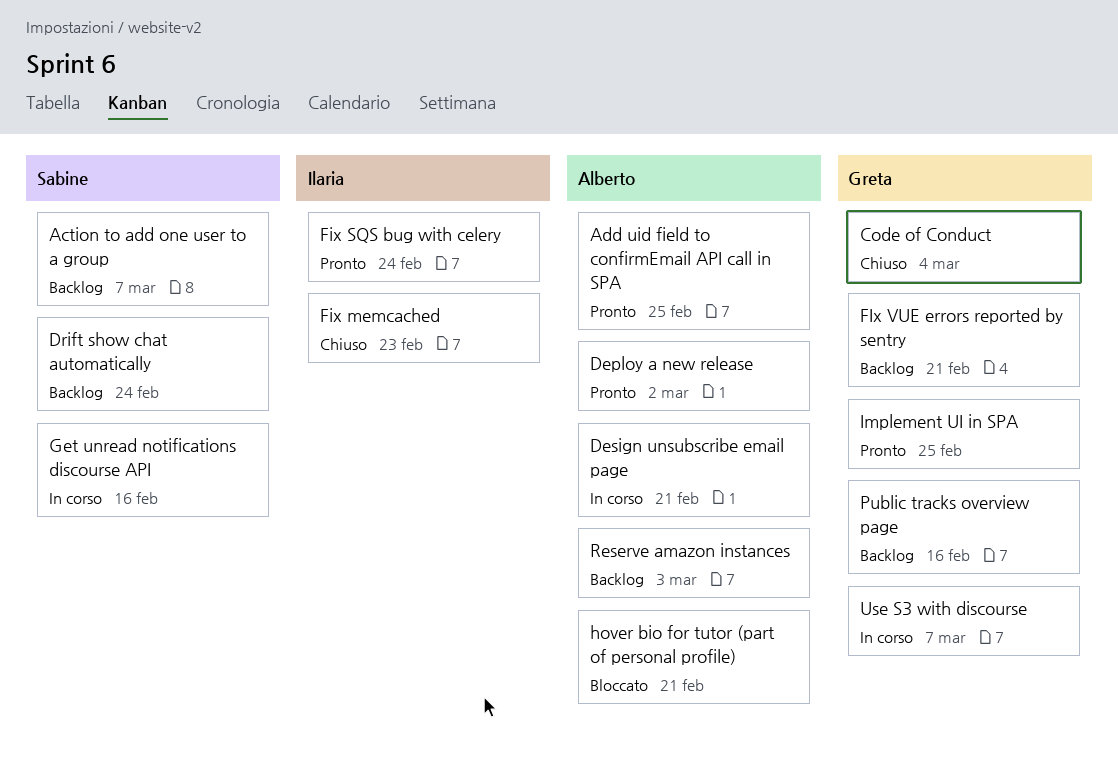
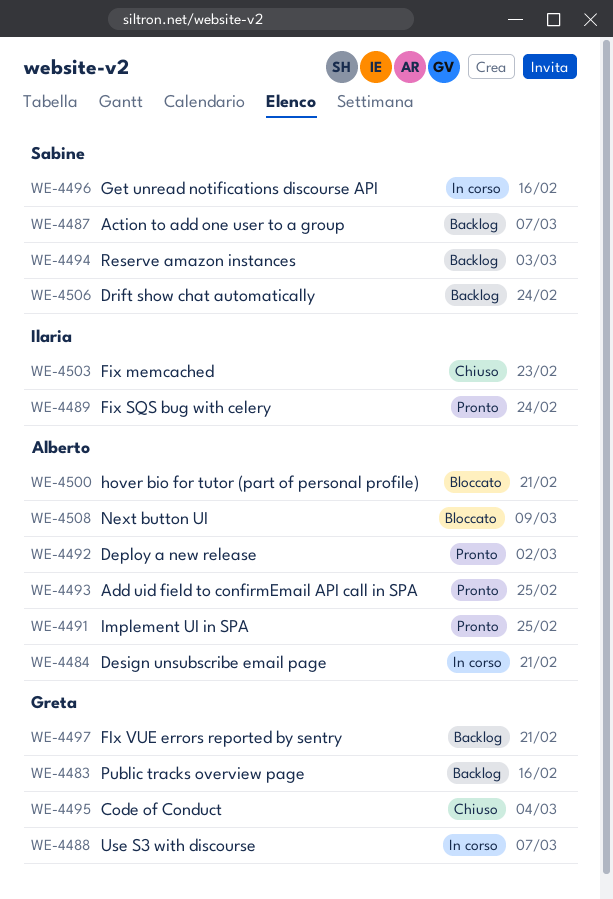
Implement UI in SPA, owner: Greta -> Alberto
Next button UI: none -> present
Reserve amazon instances, owner: Alberto -> Sabine

